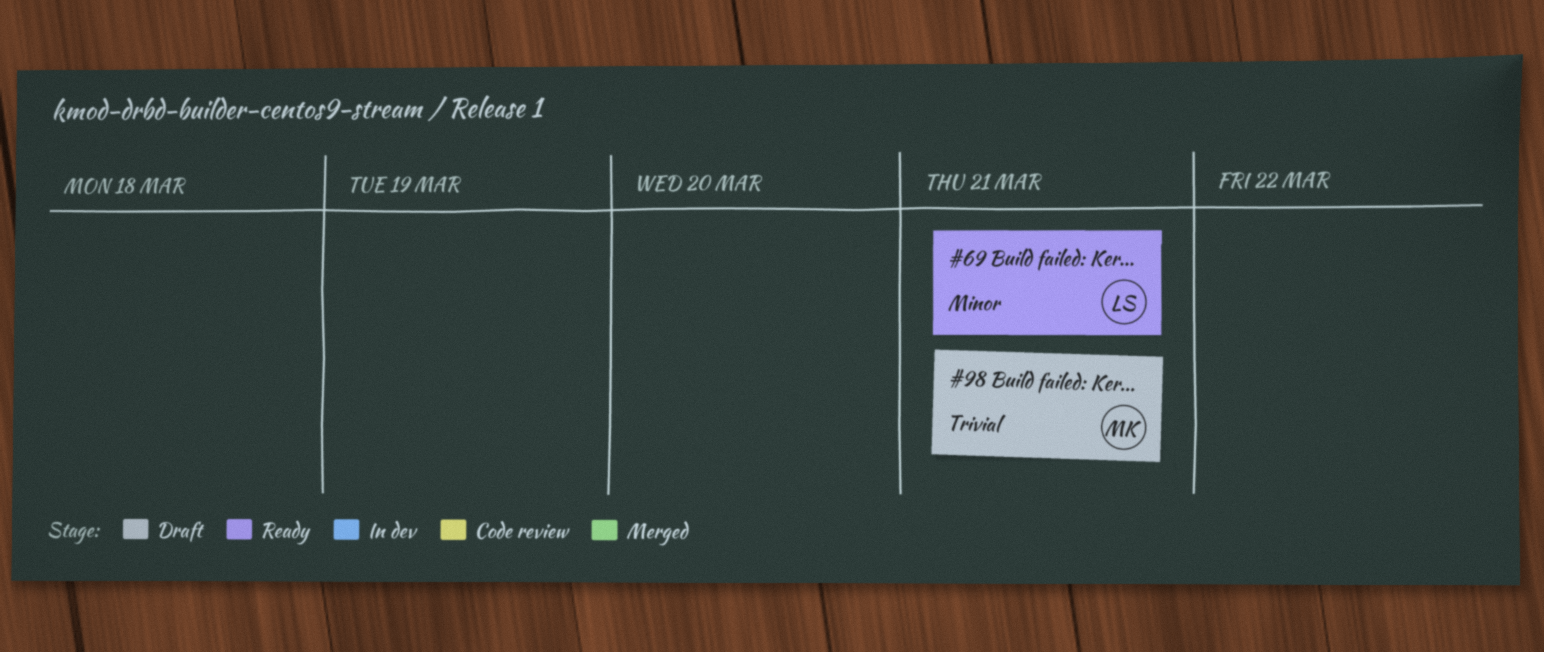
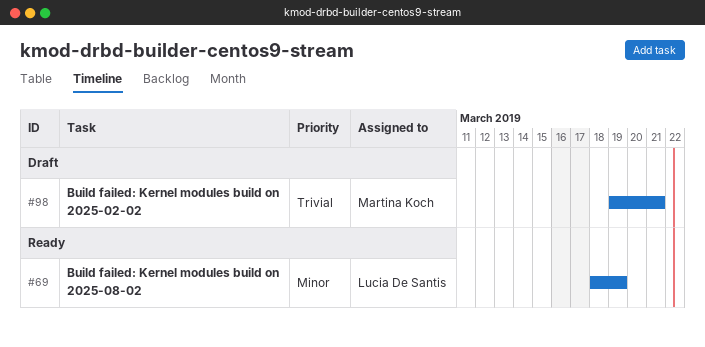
#69, due: Mar 21 -> Mar 19

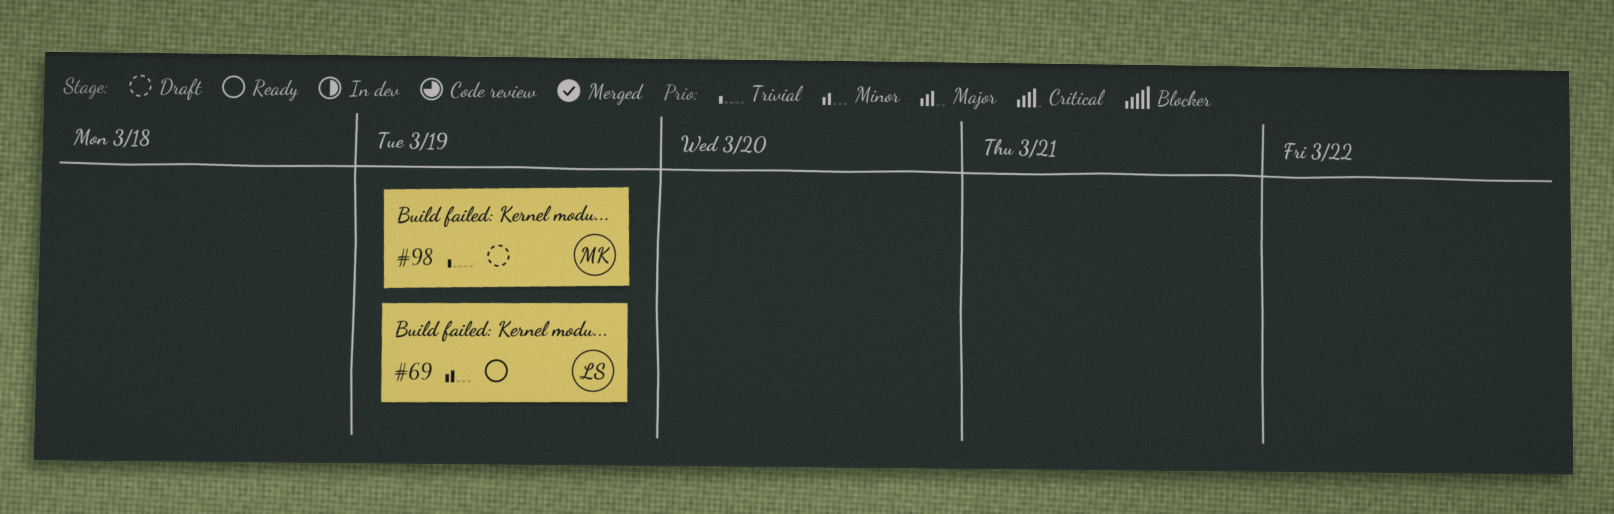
#98, due: Mar 21 -> Mar 19

